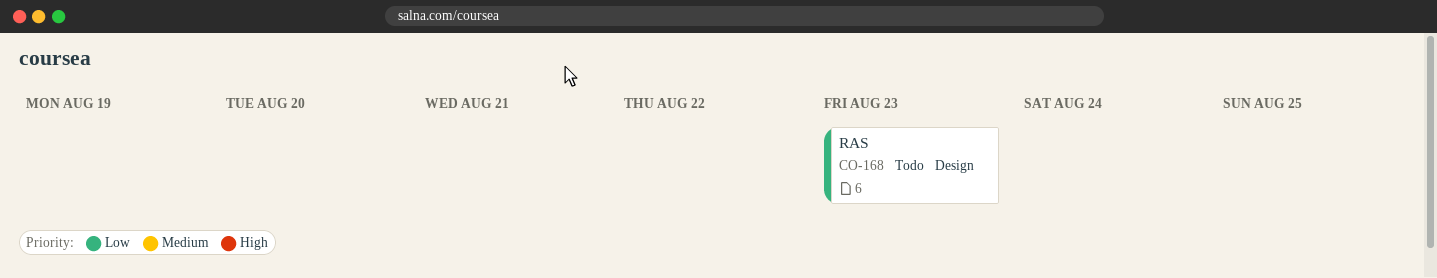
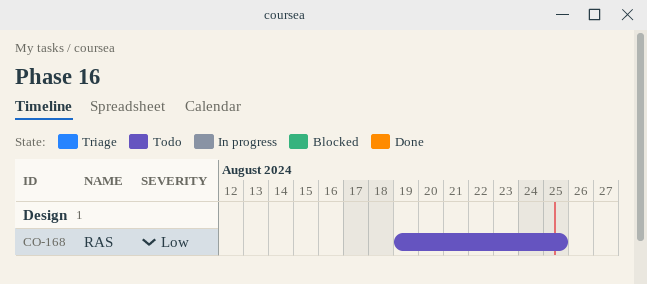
CO-168, due: Aug 23 -> Aug 25

